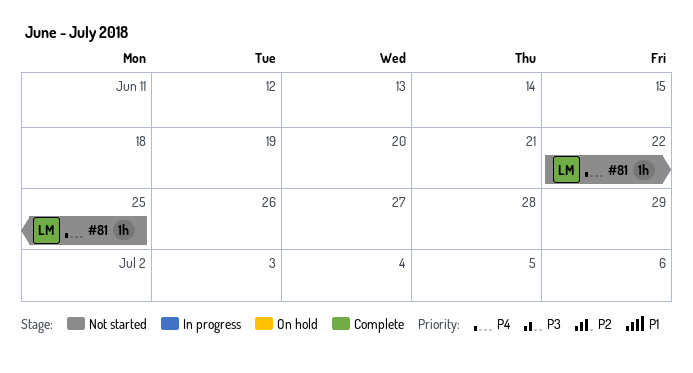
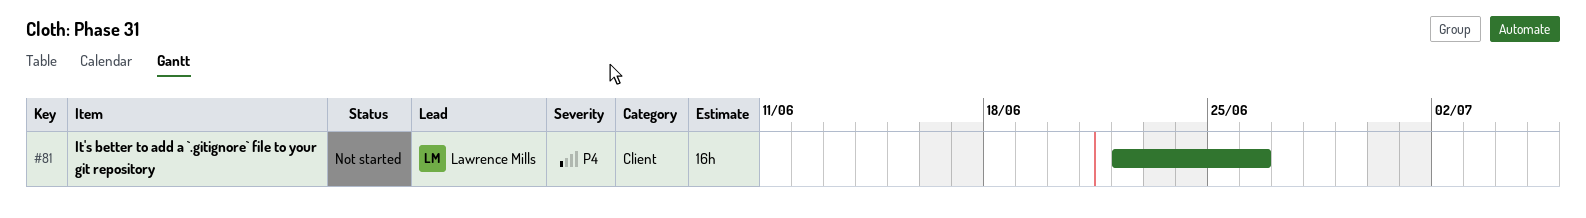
#81, estimate: 1h -> 16h
#81, due: Jun 25 -> Jun 26

